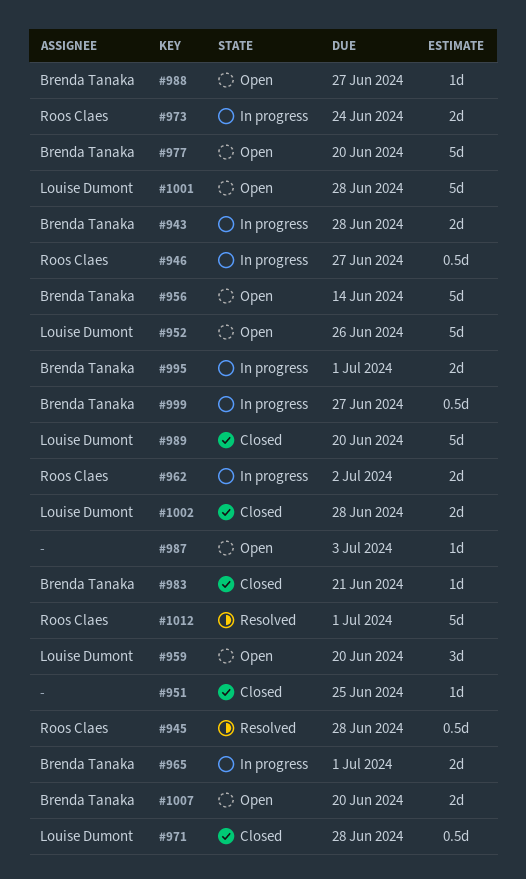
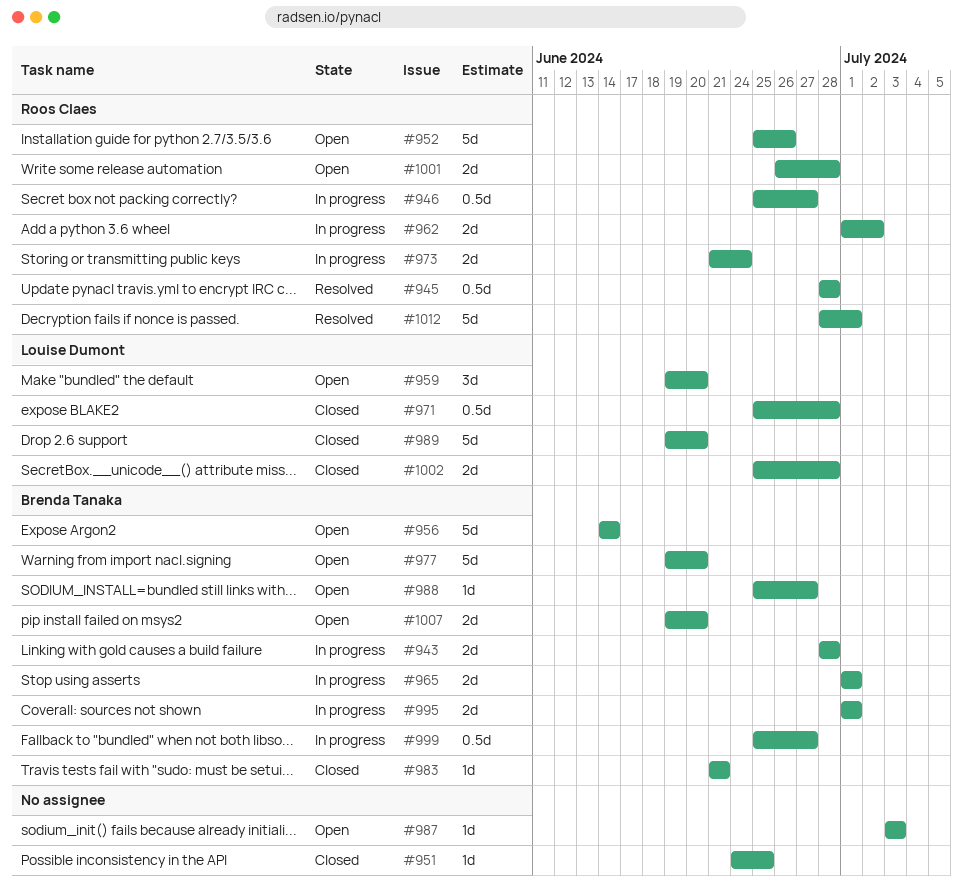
#952, owner: Louise Dumont -> Roos Claes
#1001, owner: Louise Dumont -> Roos Claes
#1001, estimate: 5d -> 2d

